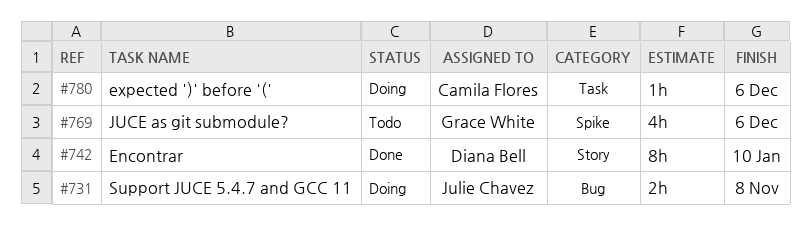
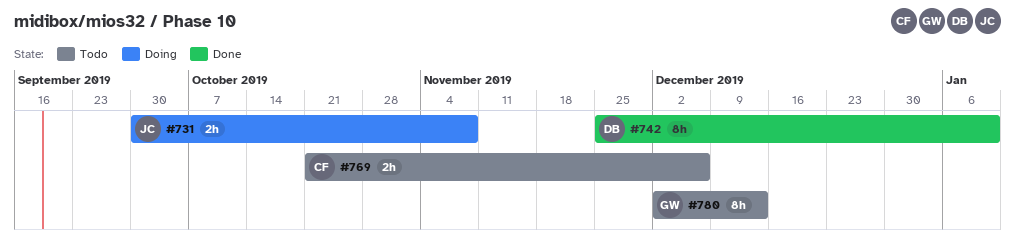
#769, owner: Grace White -> Camila Flores
#769, estimate: 4h -> 2h
#780, status: Doing -> Todo
#780, owner: Camila Flores -> Grace White
#780, estimate: 1h -> 8h
#780, due: Dec 6 -> Dec 13

